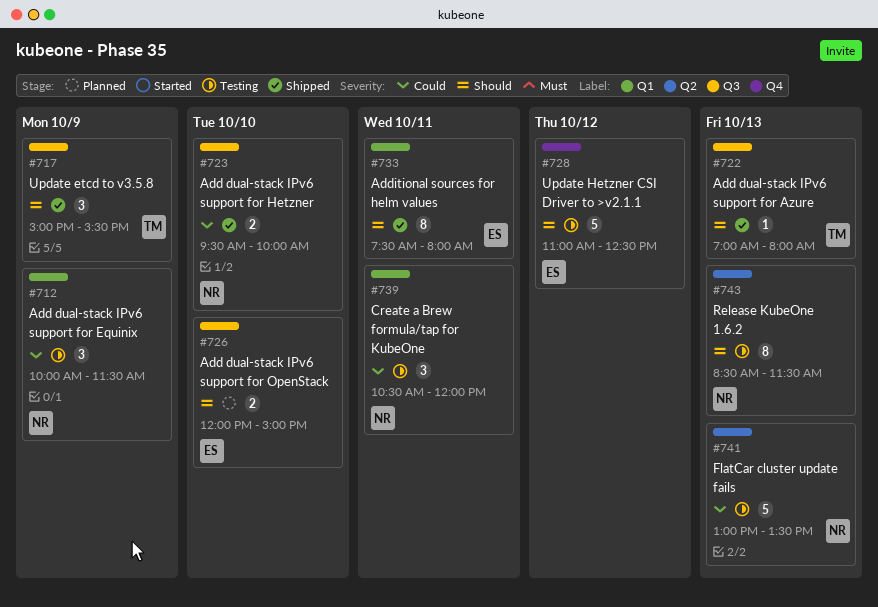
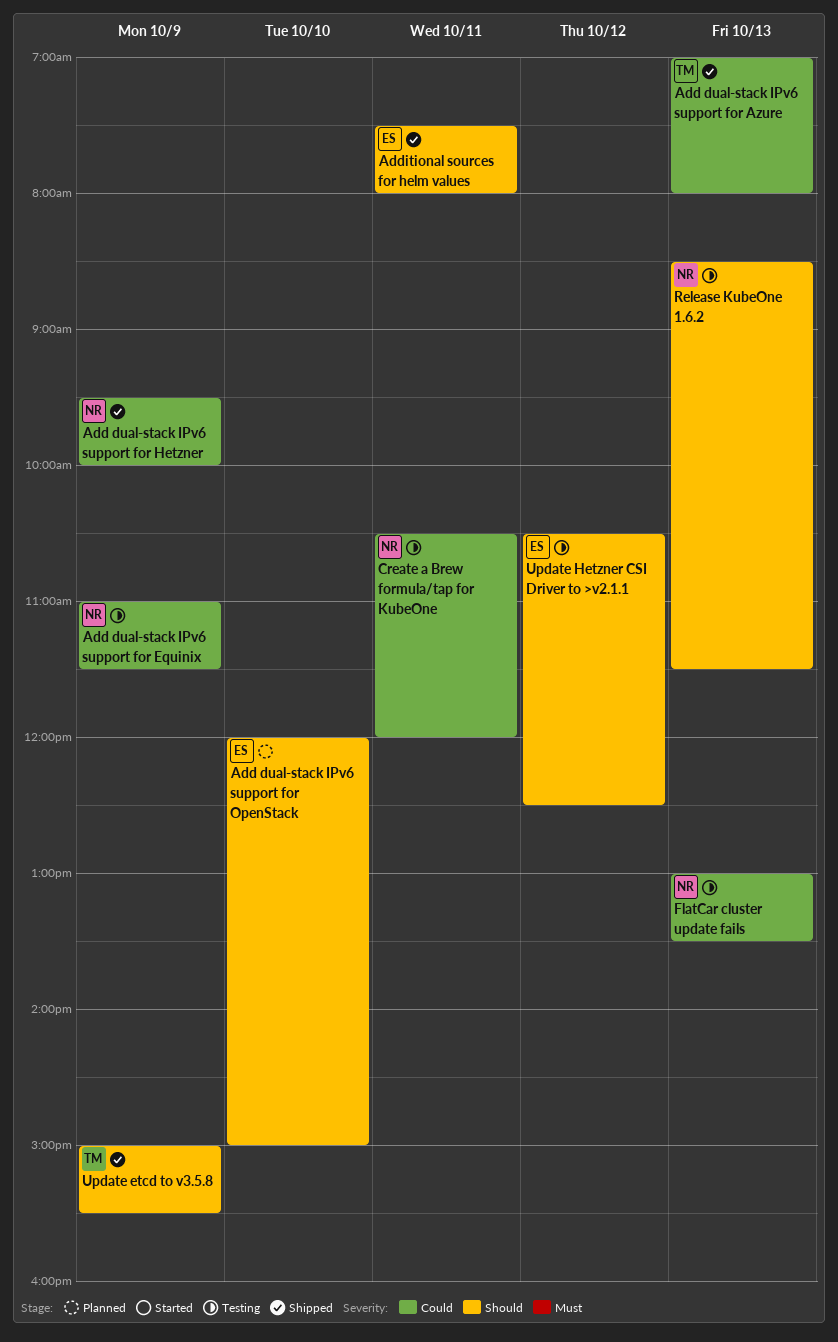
Add dual-stack IPv6 support for Azure, priority: Should -> Could
Add dual-stack IPv6 support for Equinix, begins: 10:00 -> 11:00
Add dual-stack IPv6 support for Hetzner, day: Oct 10 -> Oct 9
Update Hetzner CSI Driver to >v2.1.1, begins: 11:00 -> 10:30

